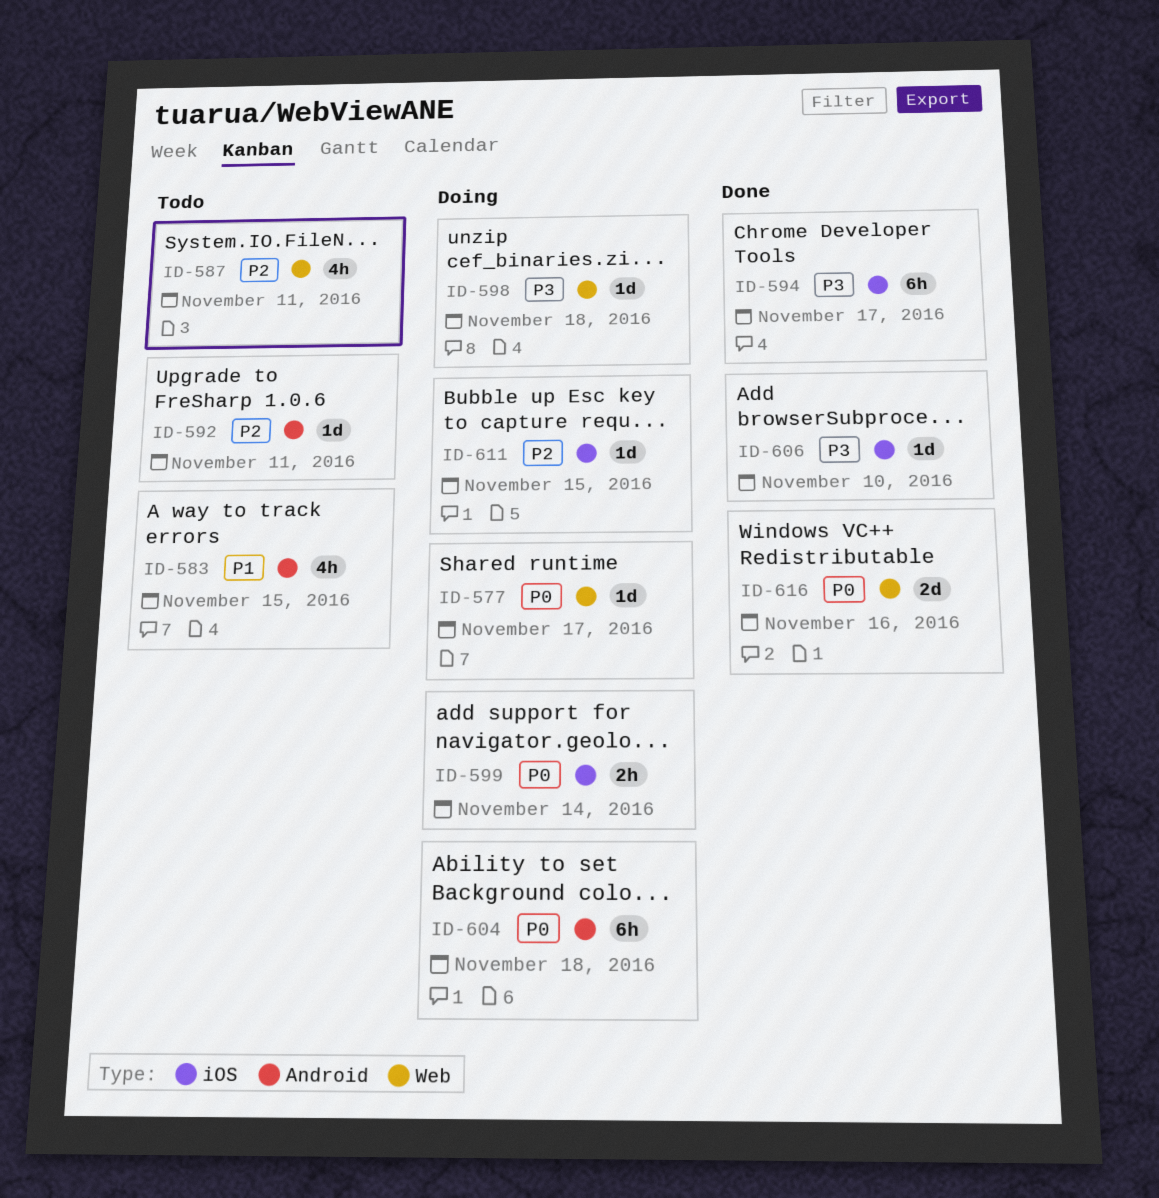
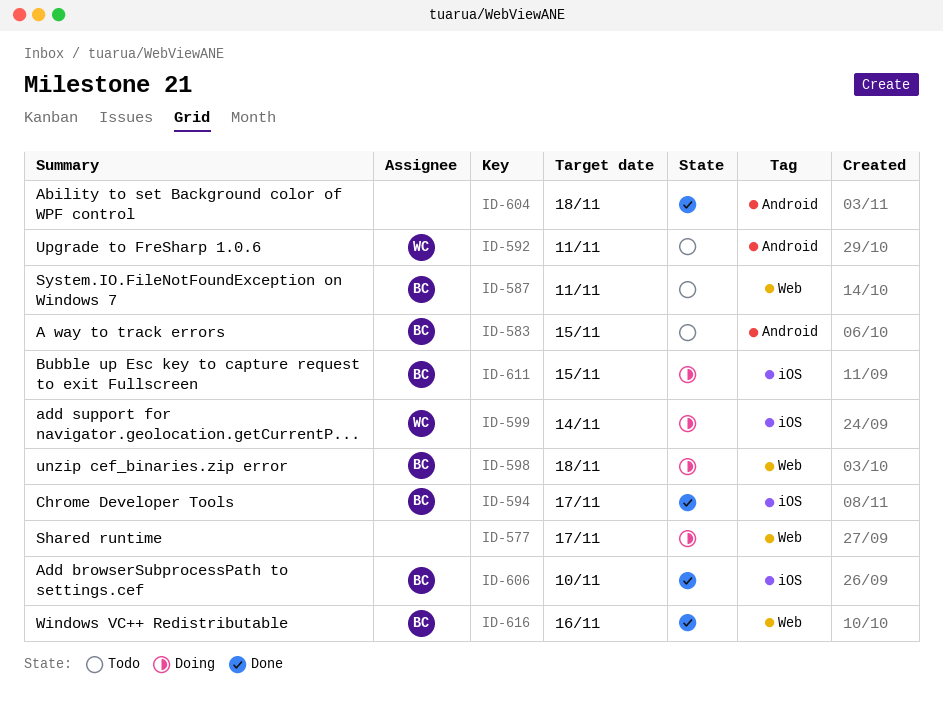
ID-604, status: Doing -> Done

